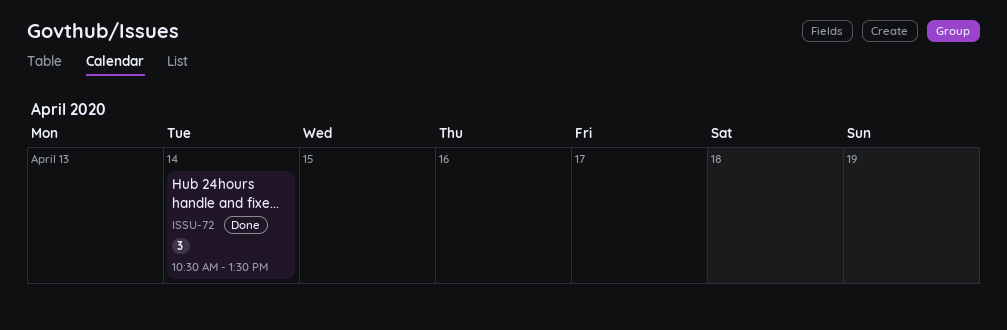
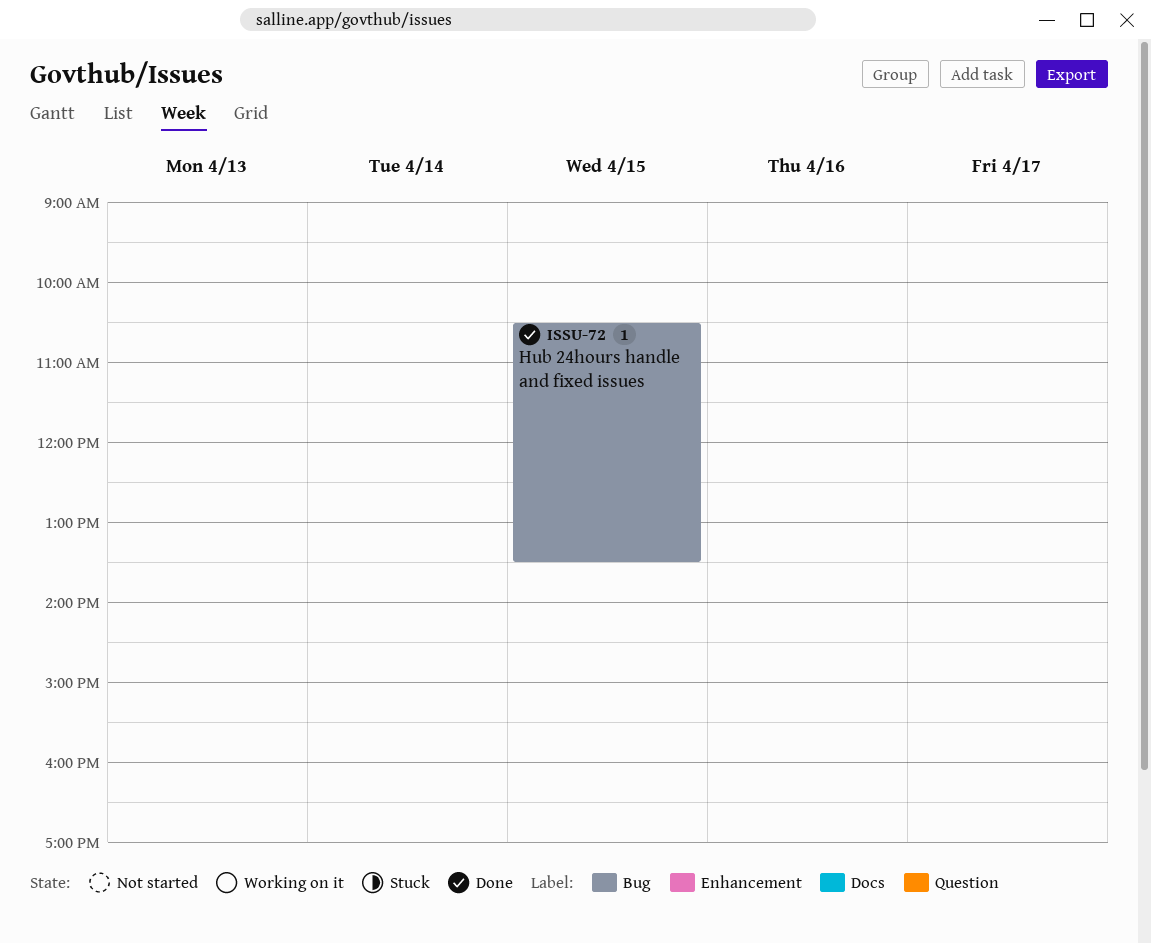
ISSU-72, estimate: 3 -> 1
ISSU-72, day: Apr 14 -> Apr 15

